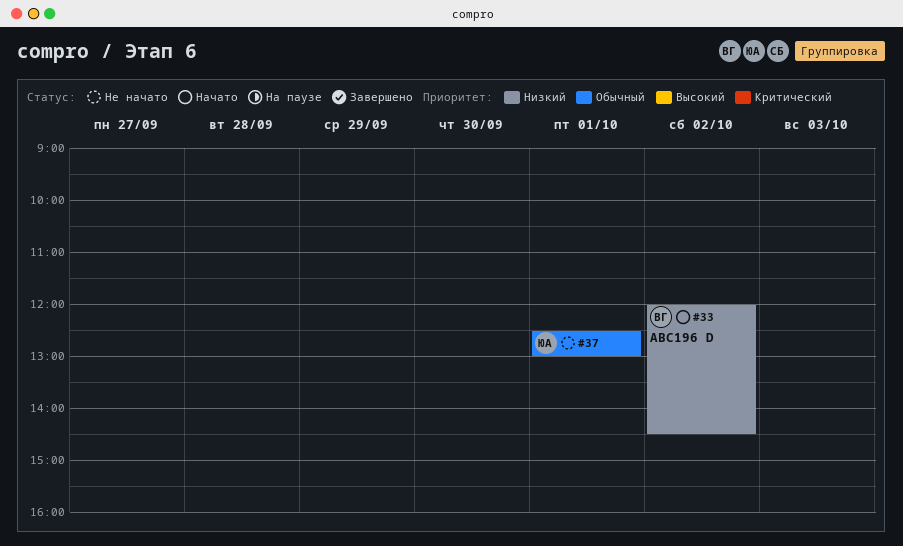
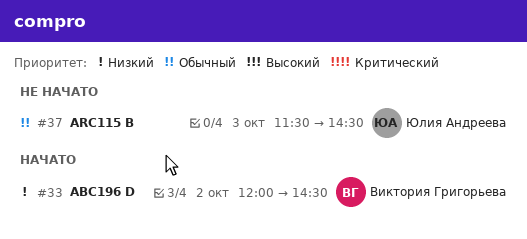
#37, day: Oct 1 -> Oct 3
#37, begins: 12:30 -> 11:30
#37, ends: 13:00 -> 14:30

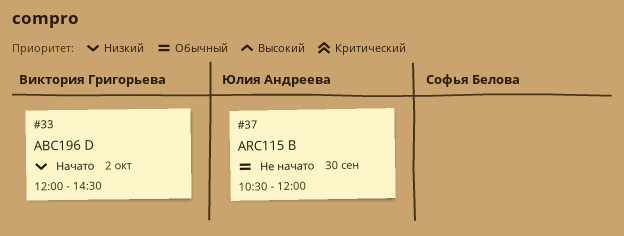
#37, day: Oct 3 -> Sep 30
#37, begins: 11:30 -> 10:30
#37, ends: 14:30 -> 12:00

